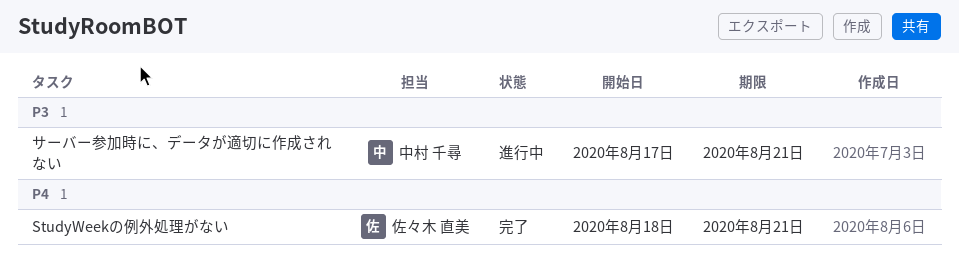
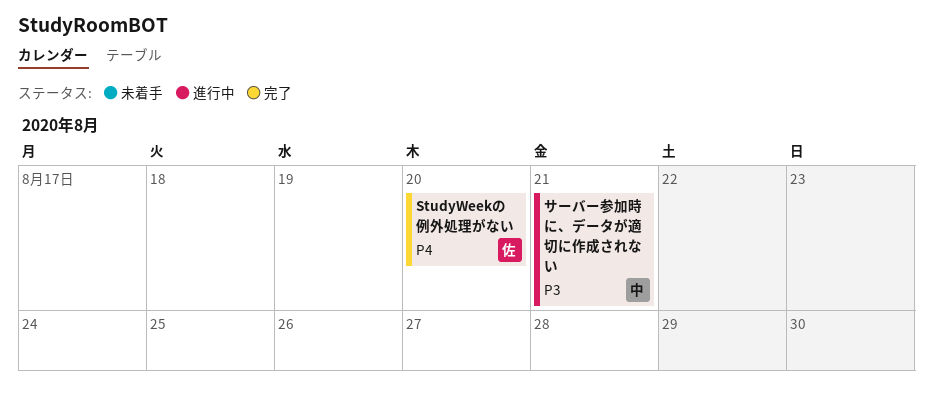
StudyWeekの例外処理がない, due: Aug 21 -> Aug 20

